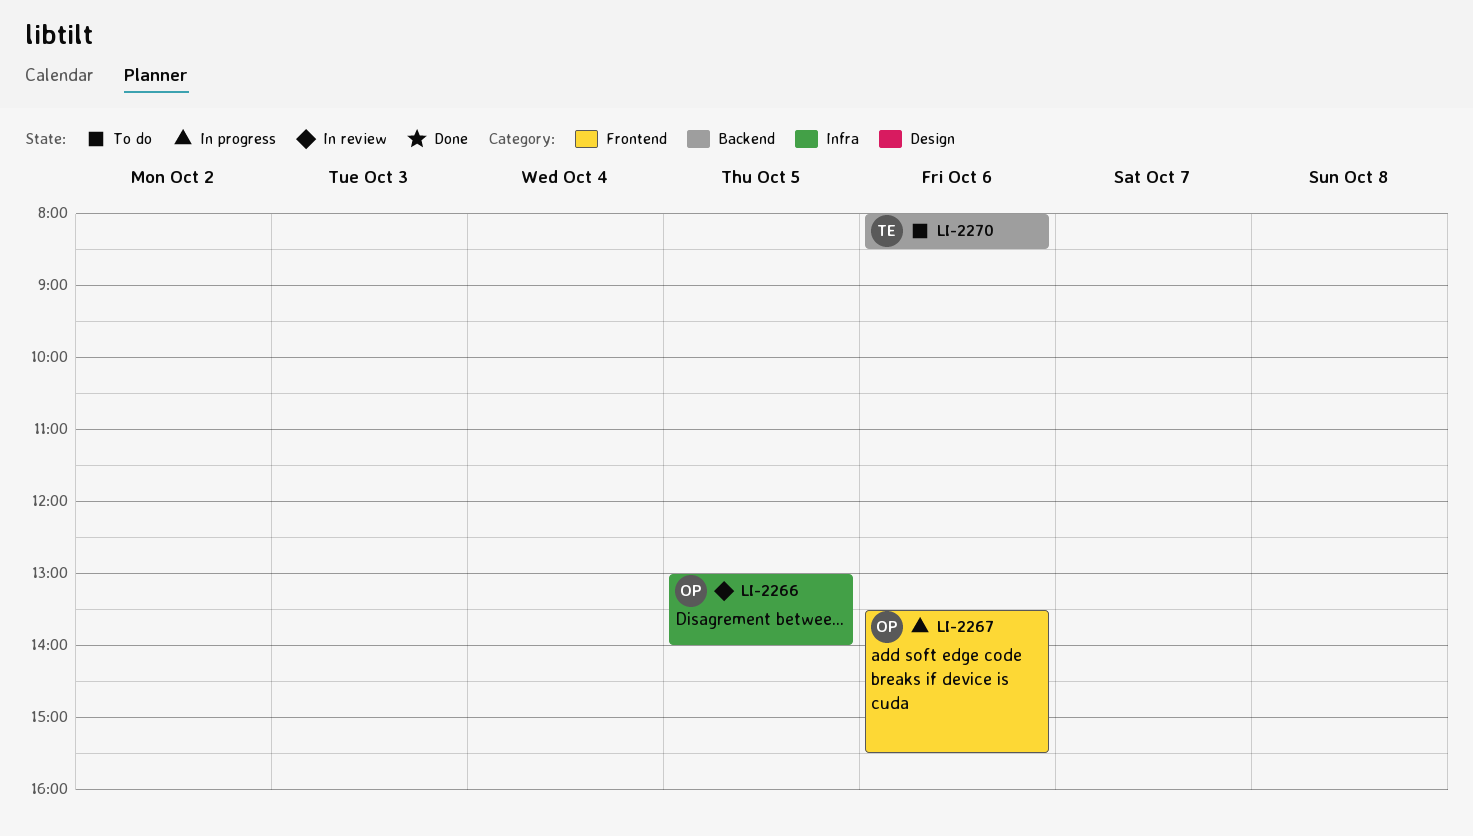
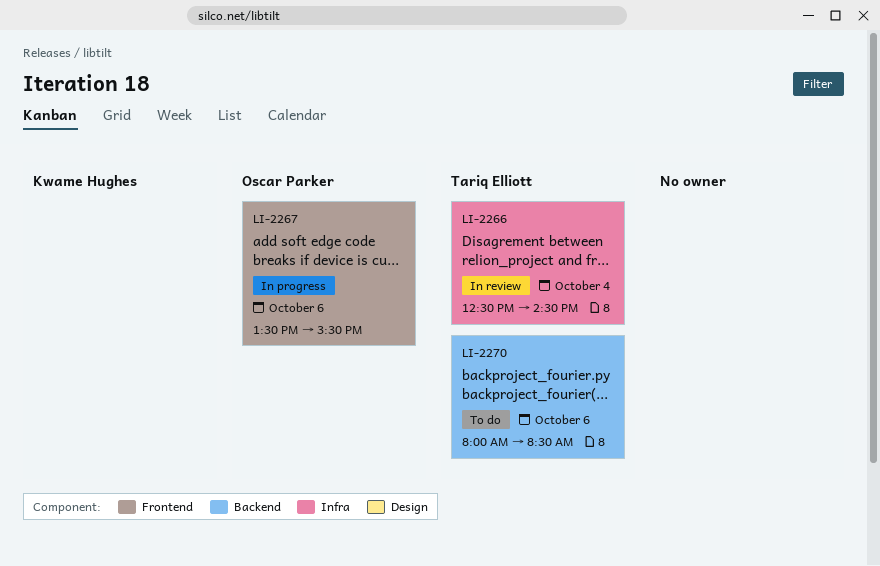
LI-2266, owner: Oscar Parker -> Tariq Elliott
LI-2266, day: Oct 5 -> Oct 4
LI-2266, begins: 13:00 -> 12:30
LI-2266, ends: 14:00 -> 14:30

